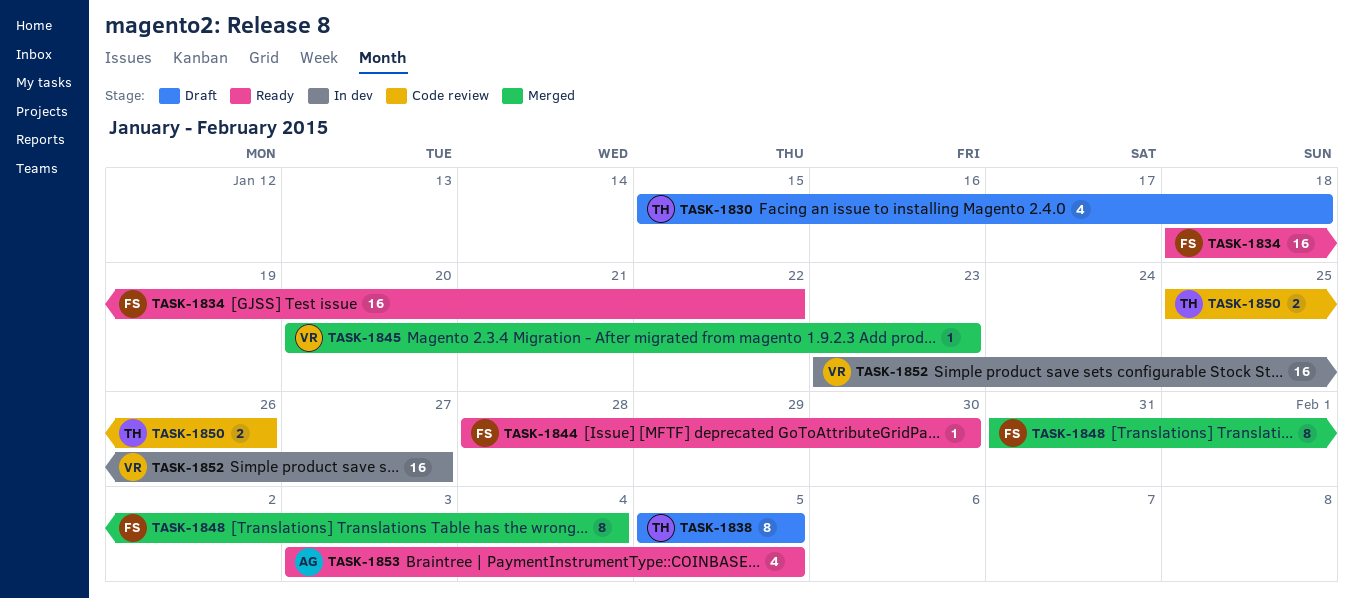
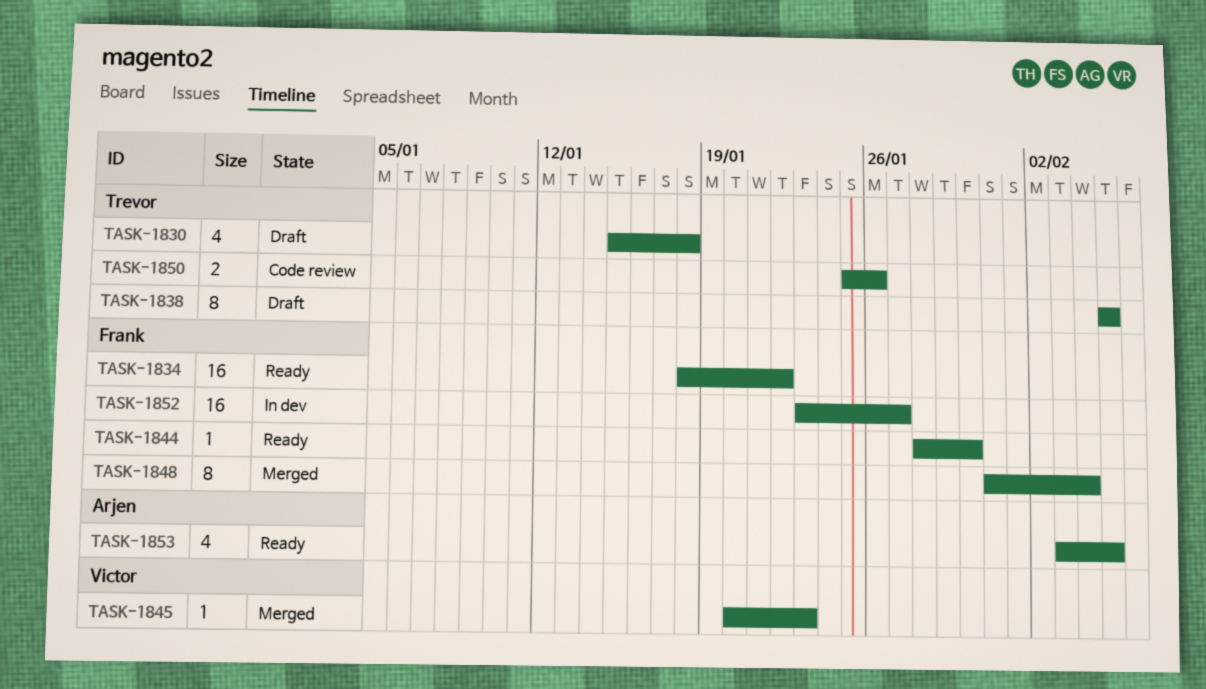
TASK-1852, owner: Victor -> Frank

